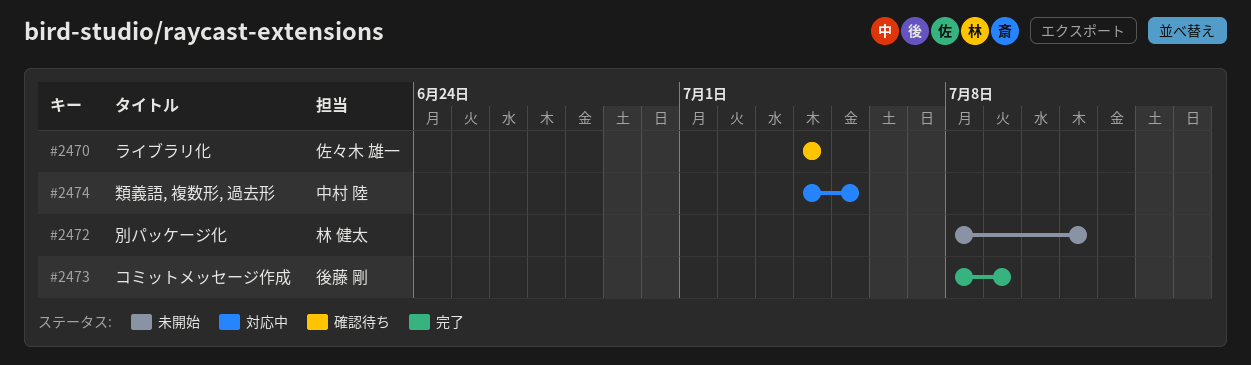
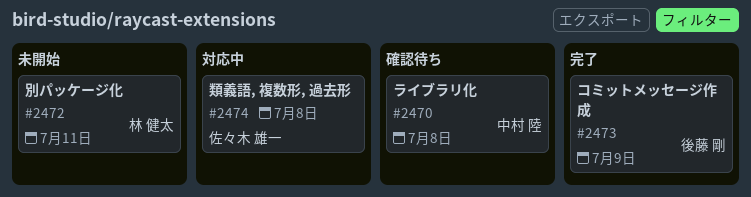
#2470, owner: 佐々木 雄一 -> 中村 陸
#2470, due: Jul 4 -> Jul 8
#2474, owner: 中村 陸 -> 佐々木 雄一
#2474, due: Jul 5 -> Jul 8

